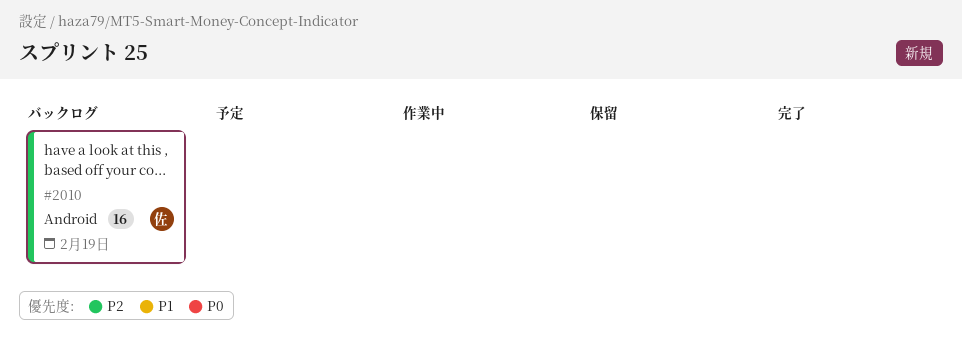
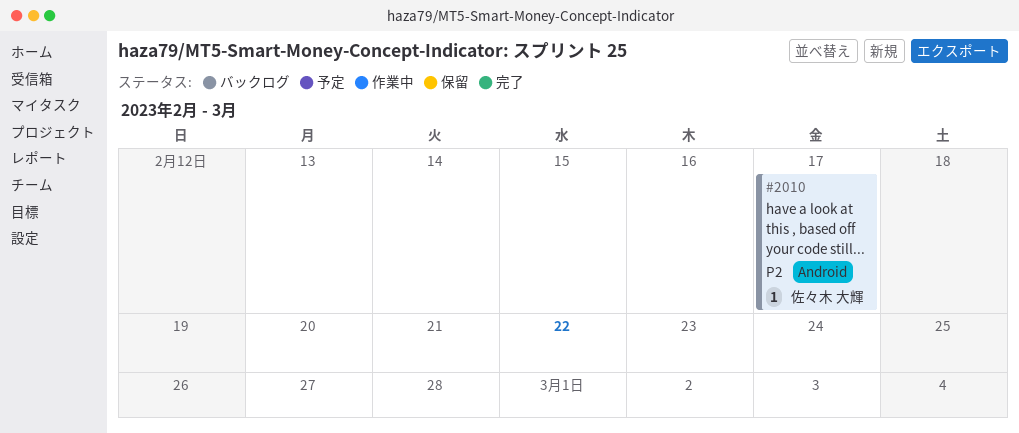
#2010, estimate: 16 -> 1
#2010, due: Feb 19 -> Feb 17

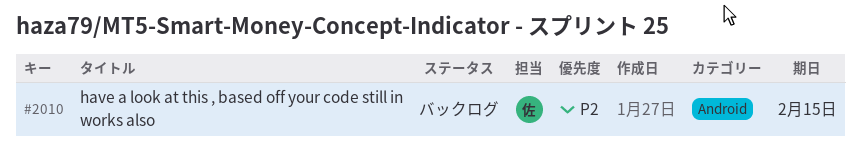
#2010, due: Feb 17 -> Feb 15

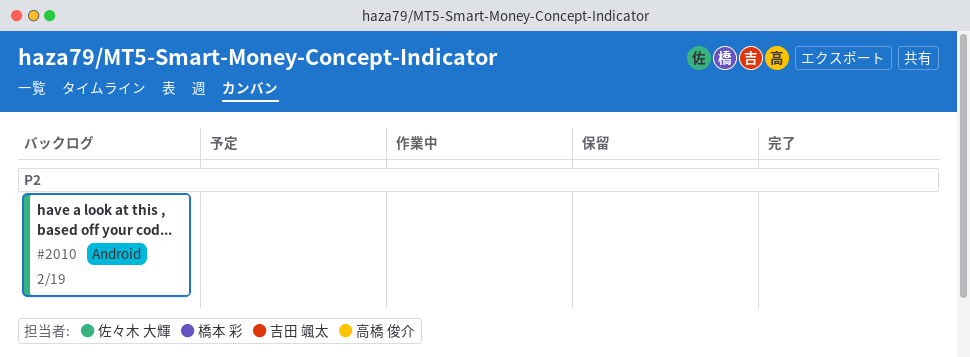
#2010, due: Feb 15 -> Feb 19

